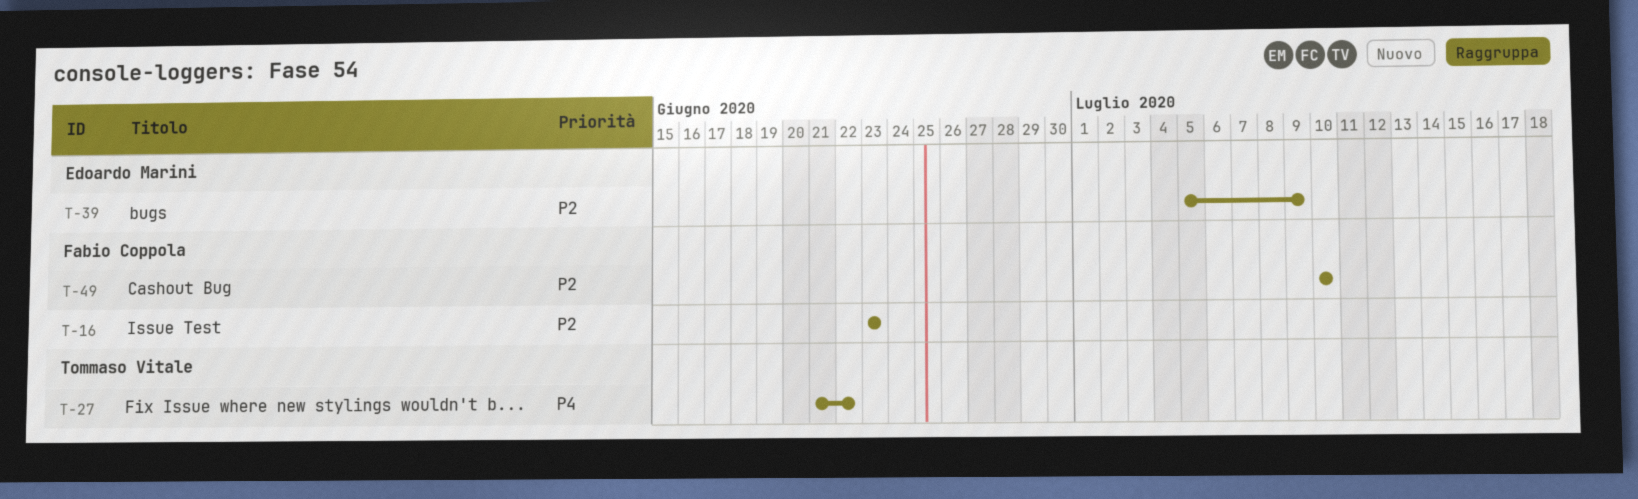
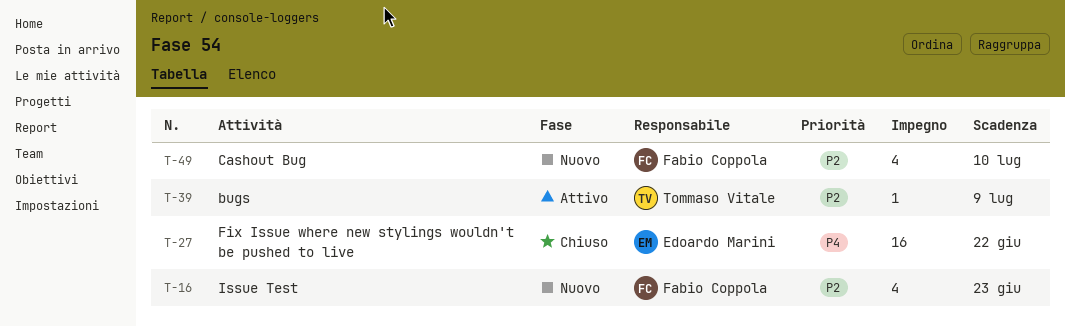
T-27, owner: Tommaso Vitale -> Edoardo Marini
T-39, owner: Edoardo Marini -> Tommaso Vitale

